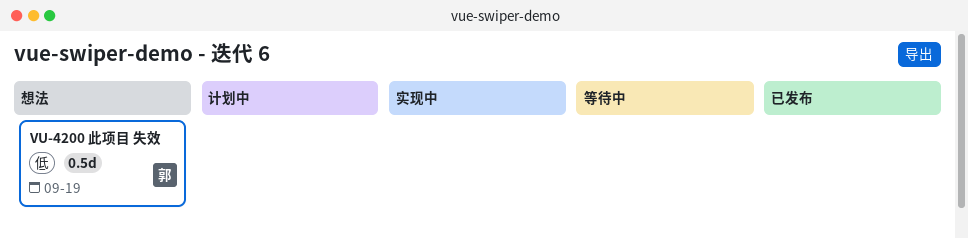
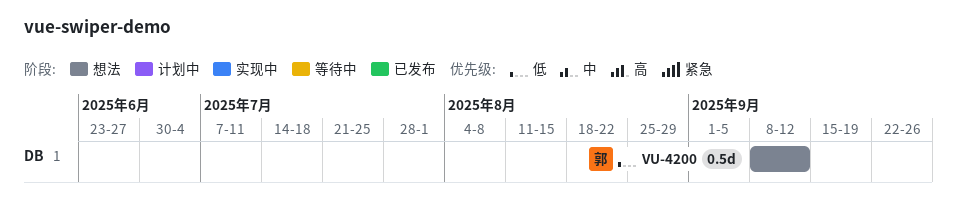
VU-4200, due: Sep 19 -> Sep 12

